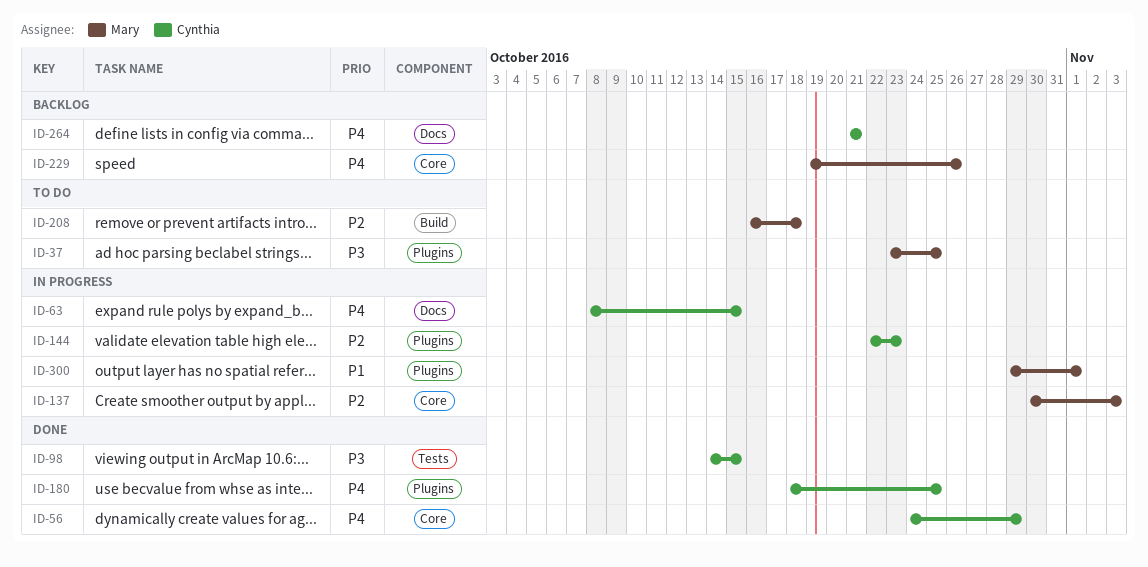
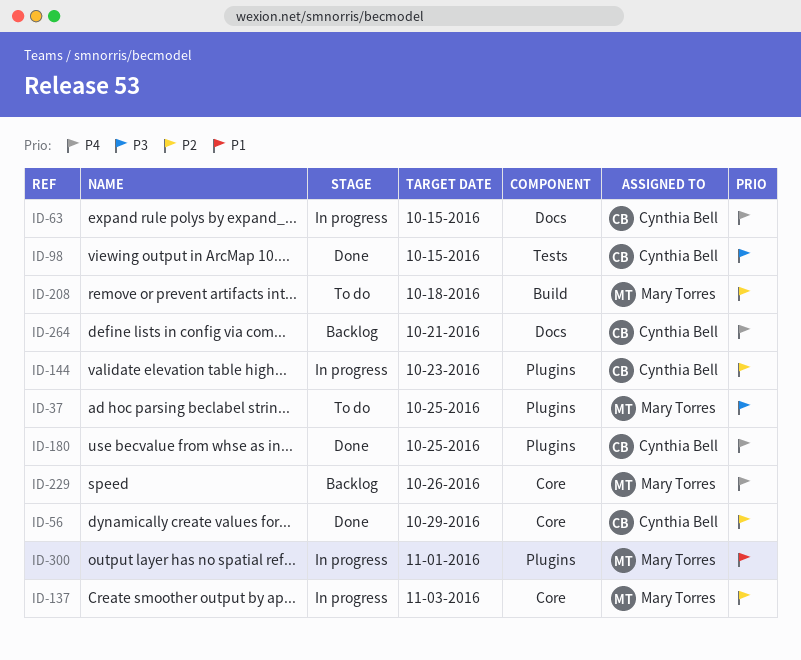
ID-56, priority: P4 -> P2

